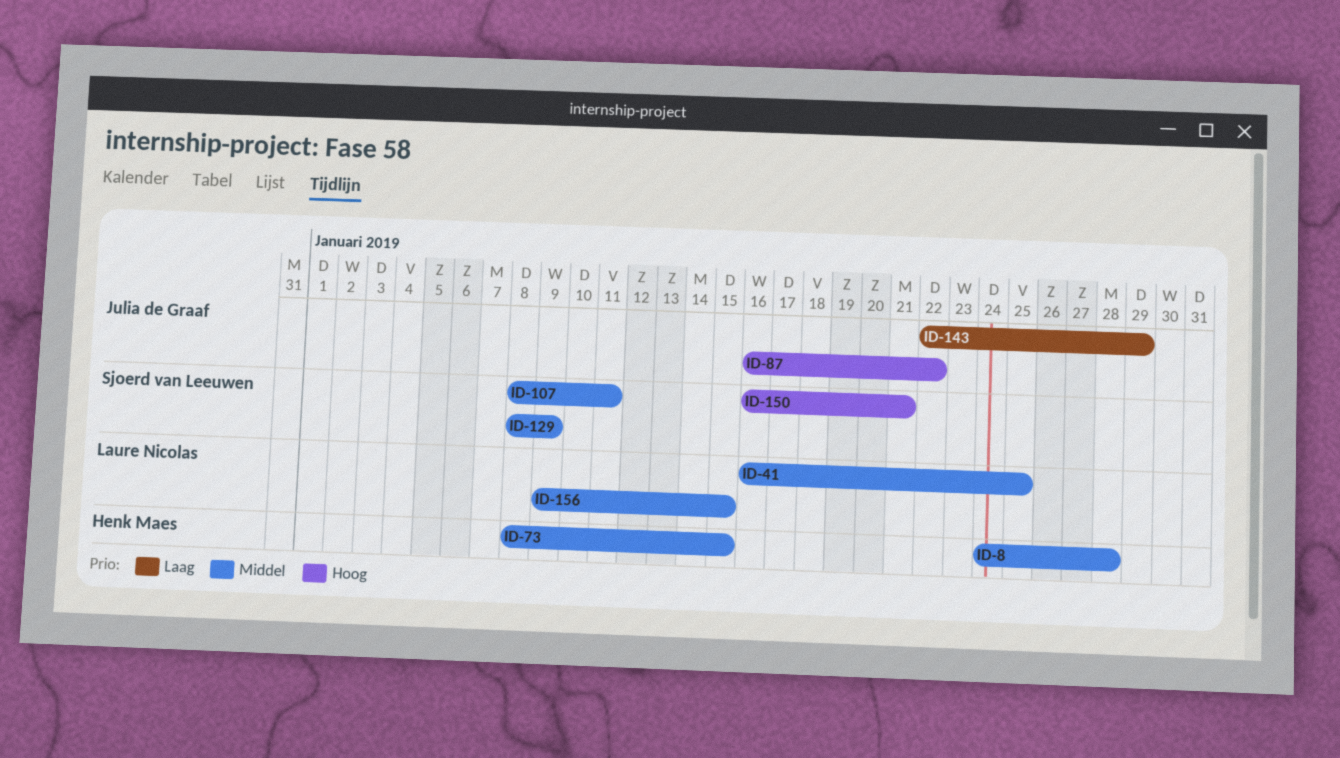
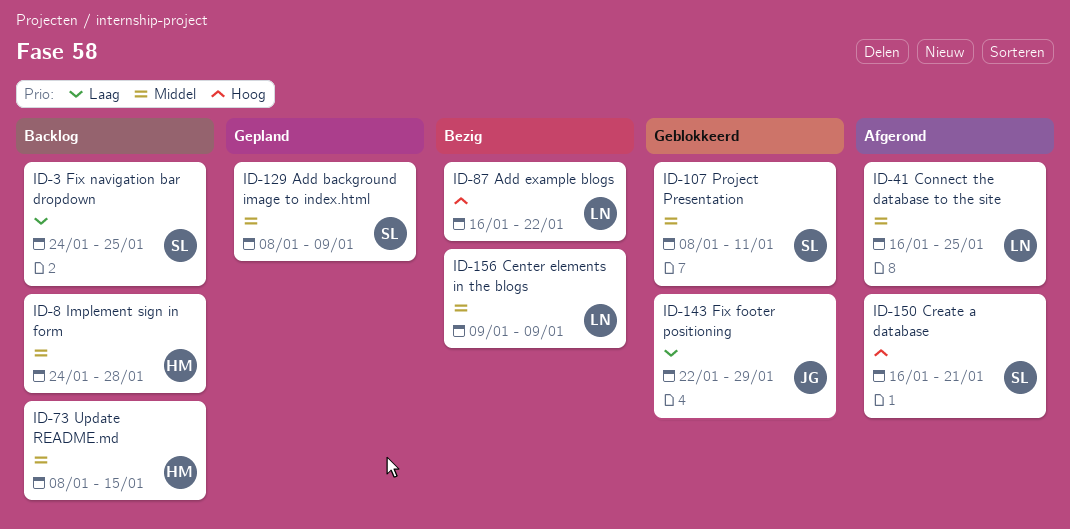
ID-3: none -> present
ID-87, owner: Julia de Graaf -> Laure Nicolas
ID-156, due: Jan 15 -> Jan 9

